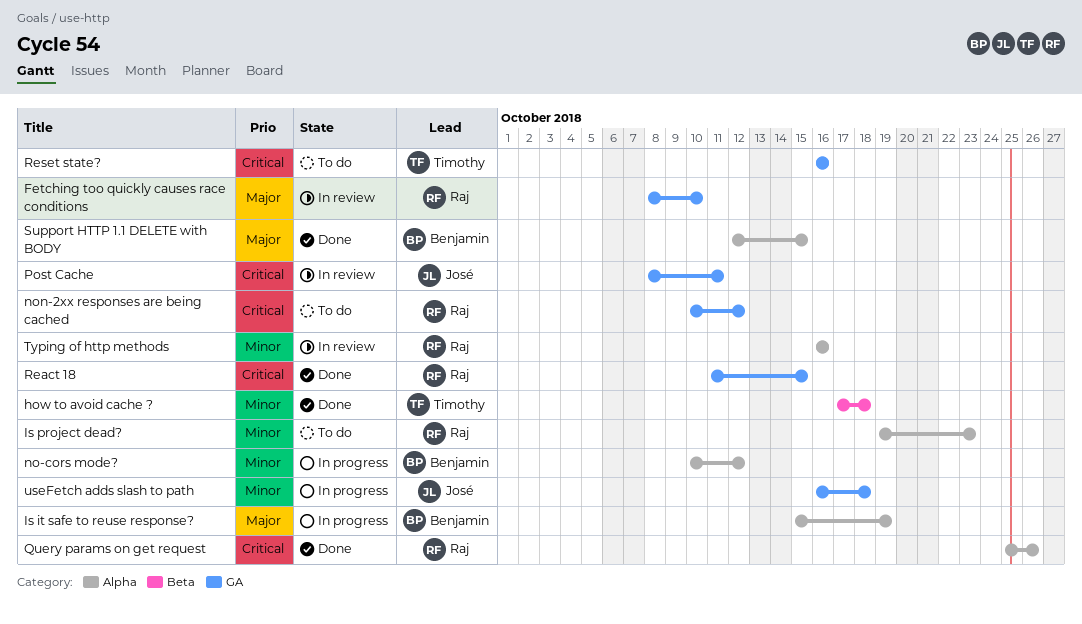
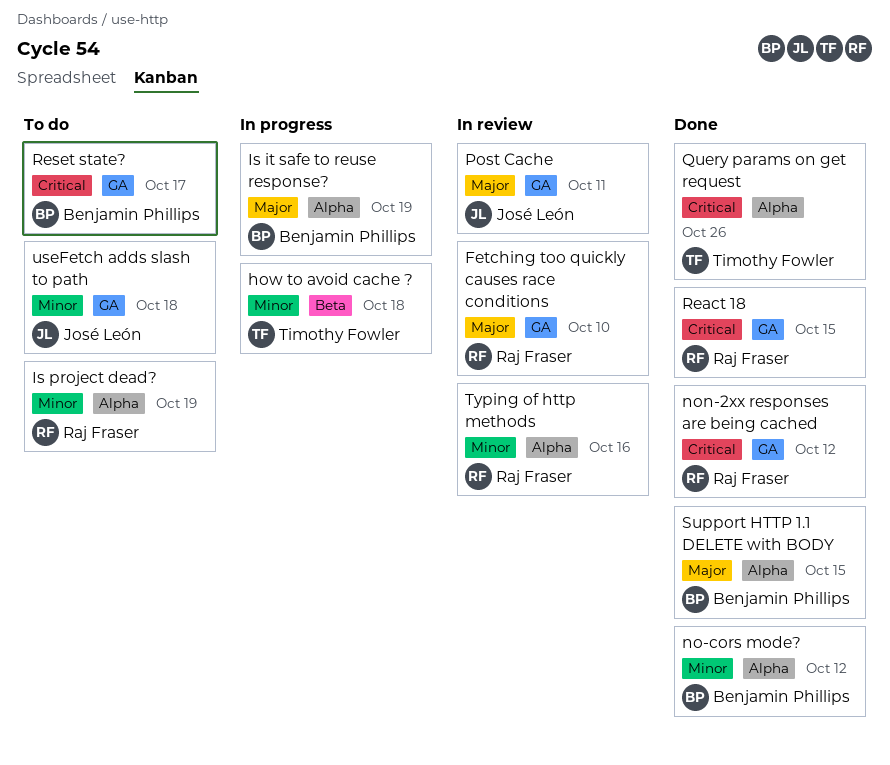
how to avoid cache ?, status: Done -> In progress
Is project dead?, due: Oct 23 -> Oct 19
no-cors mode?, status: In progress -> Done
non-2xx responses are being cached, status: To do -> Done
Post Cache, priority: Critical -> Major
Query params on get request, owner: Raj Fraser -> Timothy Fowler
Reset state?, owner: Timothy Fowler -> Benjamin Phillips
Reset state?, due: Oct 16 -> Oct 17
useFetch adds slash to path, status: In progress -> To do

